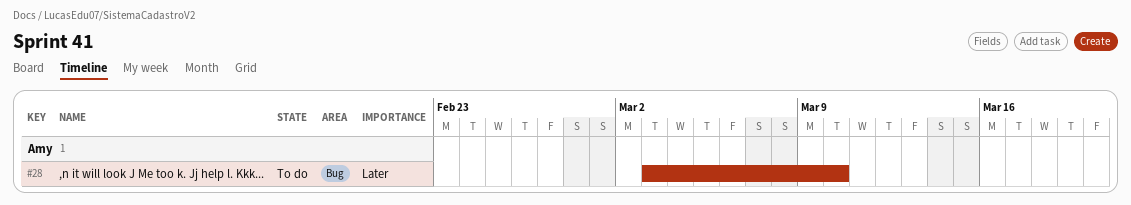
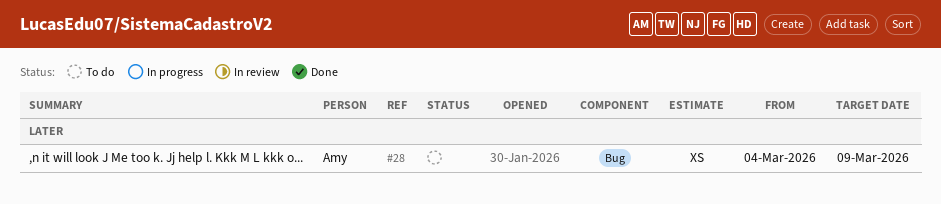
#28, start: Mar 3 -> Mar 4
#28, due: Mar 10 -> Mar 9

